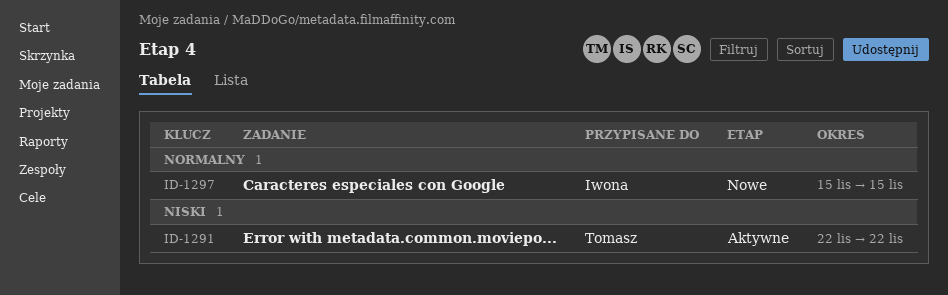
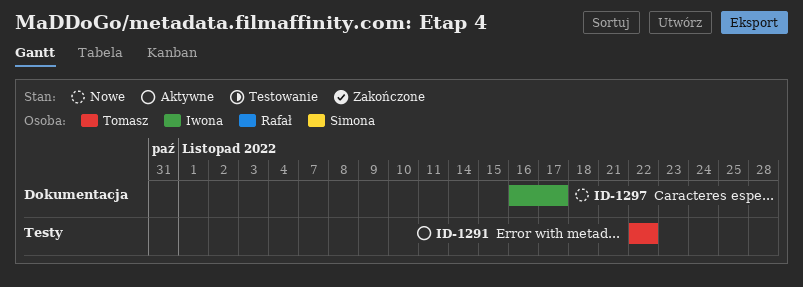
ID-1297, start: Nov 15 -> Nov 16
ID-1297, due: Nov 15 -> Nov 17

